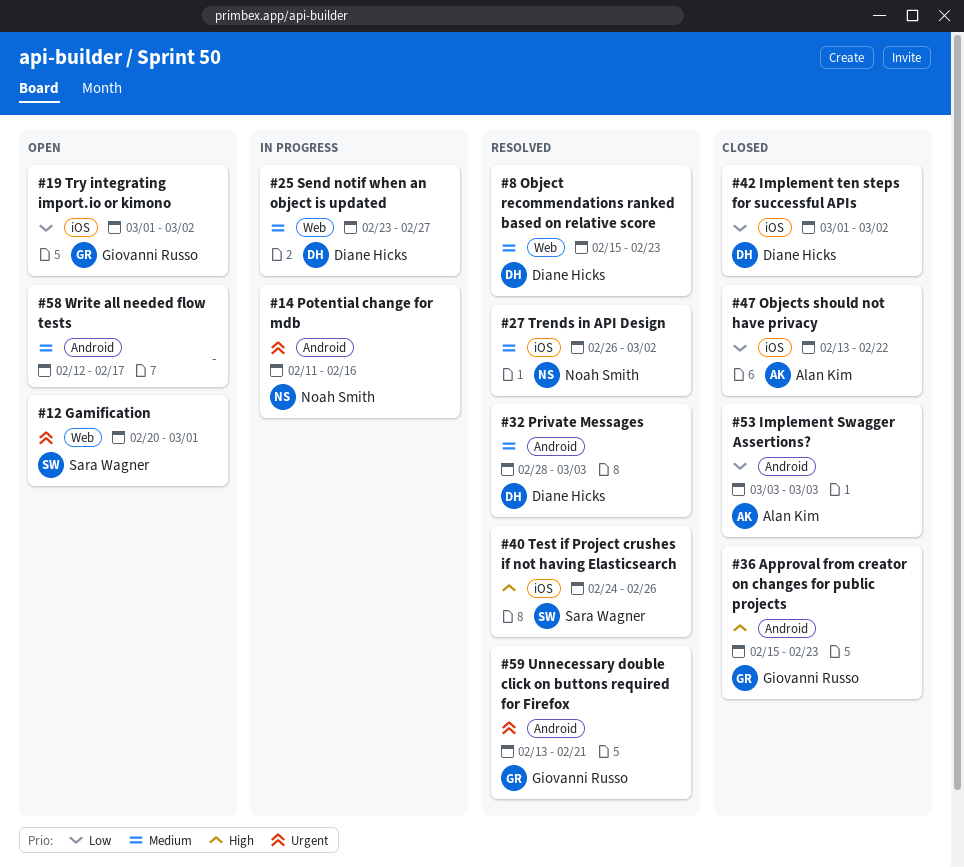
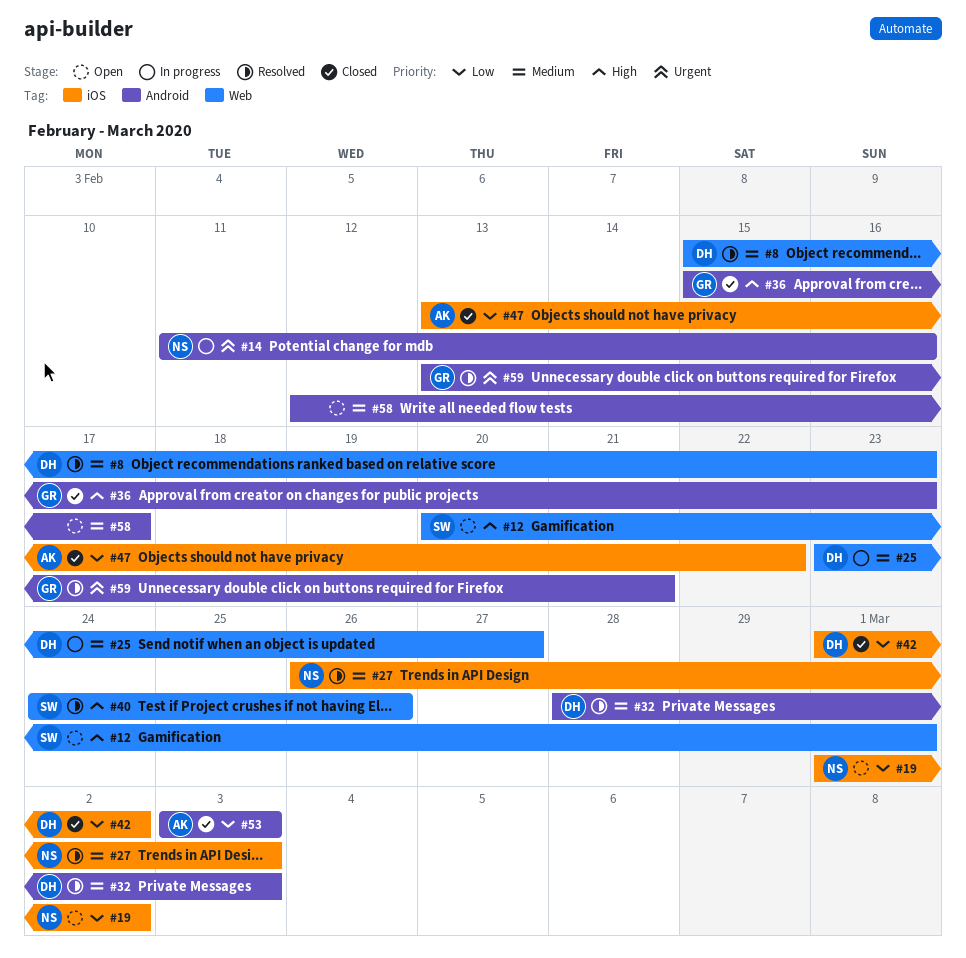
#12, priority: Urgent -> High
#19, owner: Giovanni Russo -> Noah Smith
#27, due: Mar 2 -> Mar 3
#40, label: iOS -> Web

